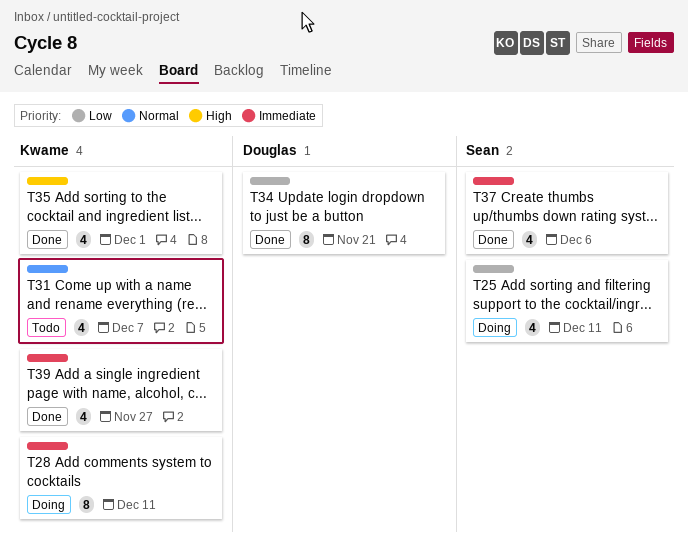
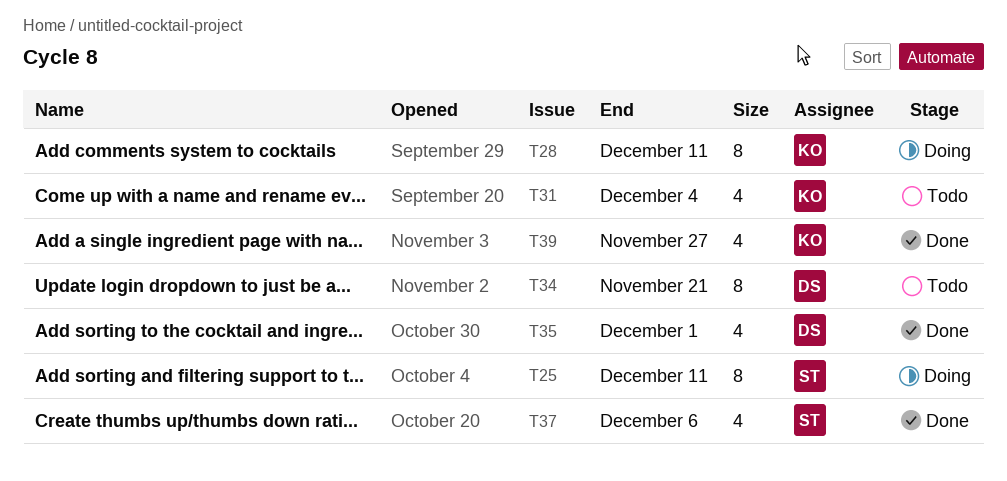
T25, estimate: 4 -> 8
T31, due: Dec 7 -> Dec 4
T34, status: Done -> Todo
T35, owner: Kwame -> Douglas

